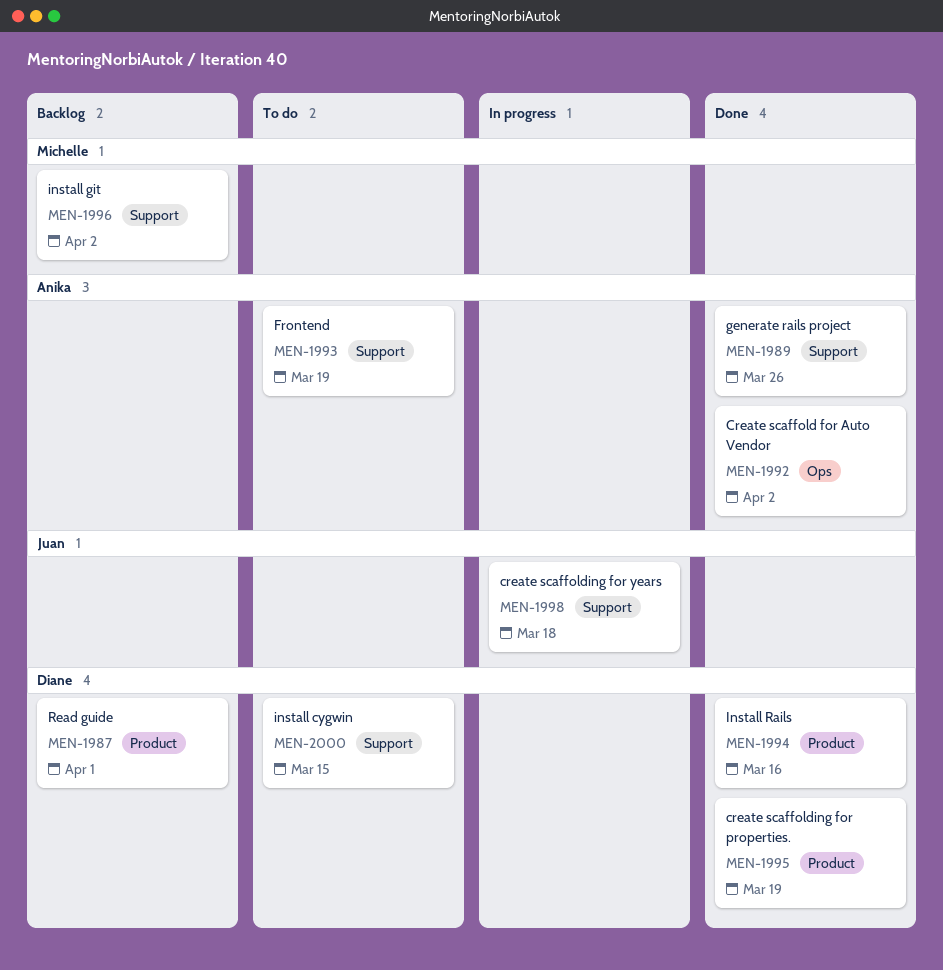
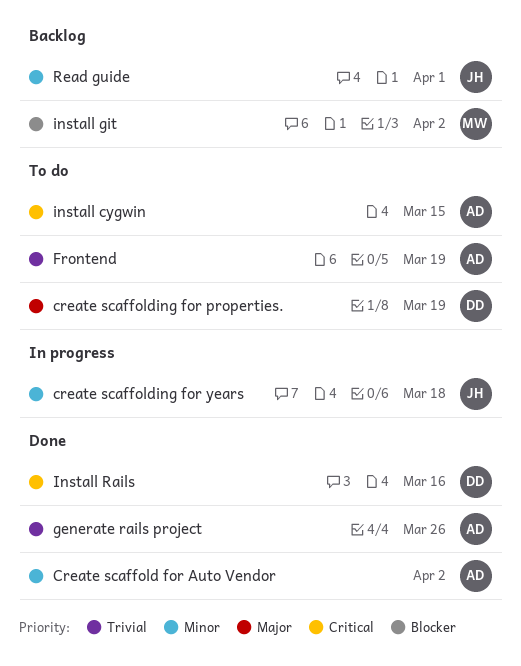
create scaffolding for properties., status: Done -> To do
install cygwin, owner: Diane -> Anika
Read guide, owner: Diane -> Juan

